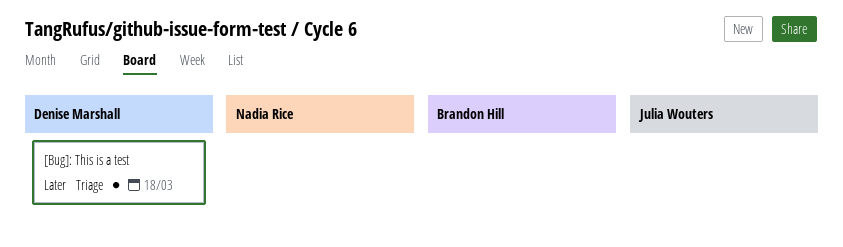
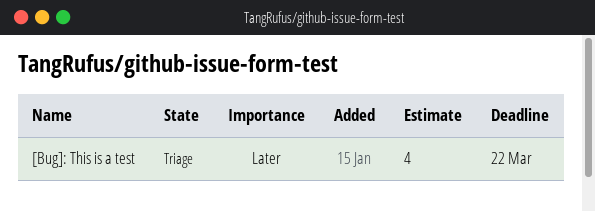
[Bug]: This is a test, estimate: 1 -> 4
[Bug]: This is a test, due: Mar 18 -> Mar 22

